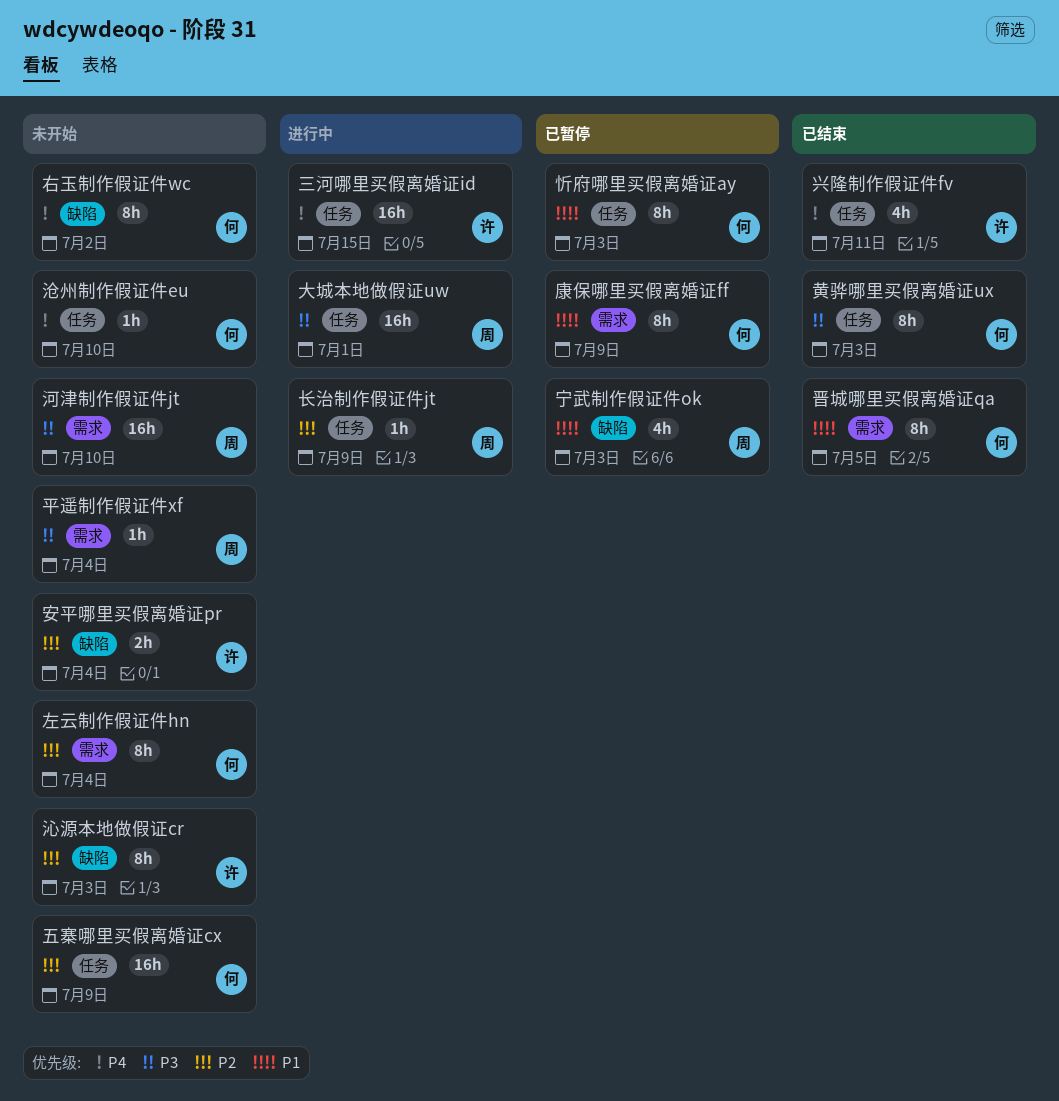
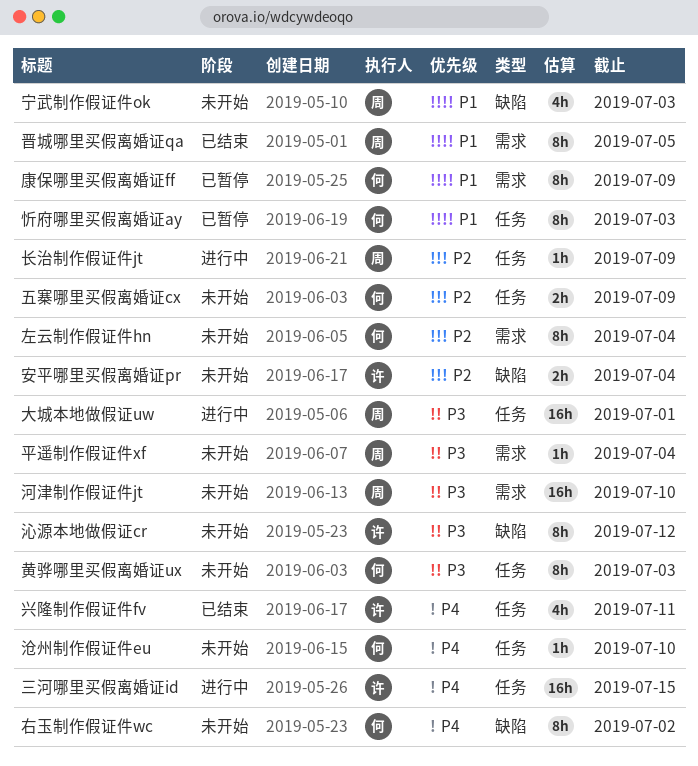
五寨哪里买假离婚证cx, estimate: 16h -> 2h
宁武制作假证件ok, status: 已暂停 -> 未开始
晋城哪里买假离婚证qa, owner: 何 -> 周
沁源本地做假证cr, priority: P2 -> P3
沁源本地做假证cr, due: Jul 3 -> Jul 12
黄骅哪里买假离婚证ux, status: 已结束 -> 未开始

